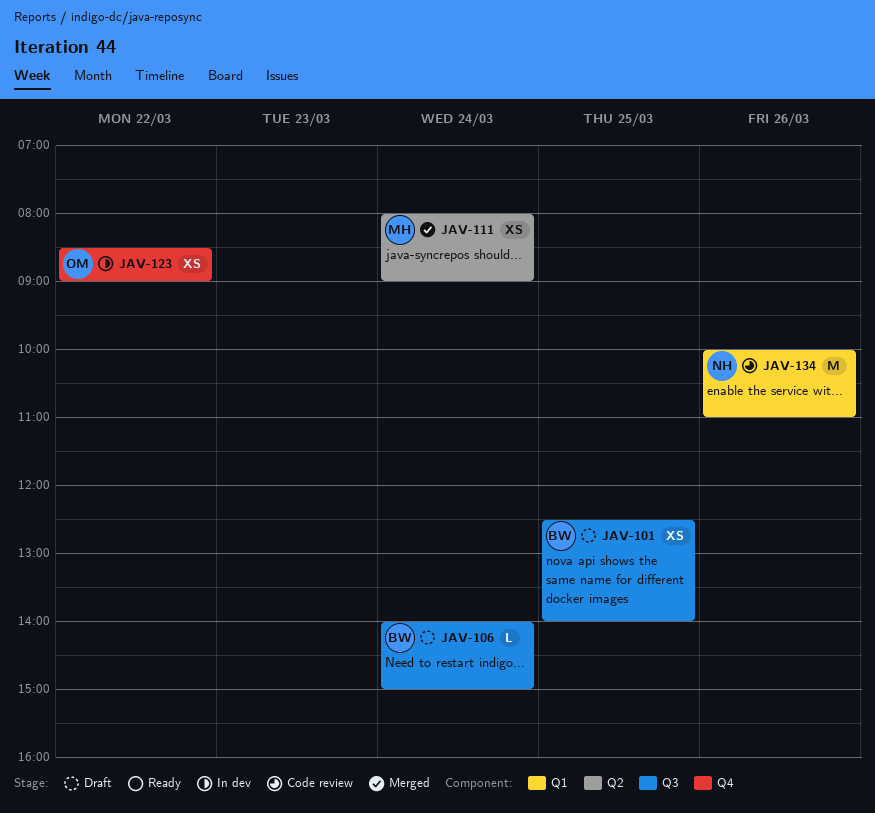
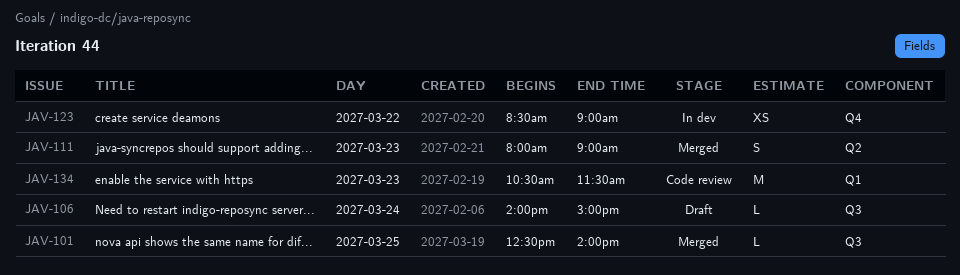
JAV-101, status: Draft -> Merged
JAV-101, estimate: XS -> L
JAV-111, estimate: XS -> S
JAV-111, day: Mar 24 -> Mar 23
JAV-134, day: Mar 26 -> Mar 23
JAV-134, begins: 10:00 -> 10:30
JAV-134, ends: 11:00 -> 11:30

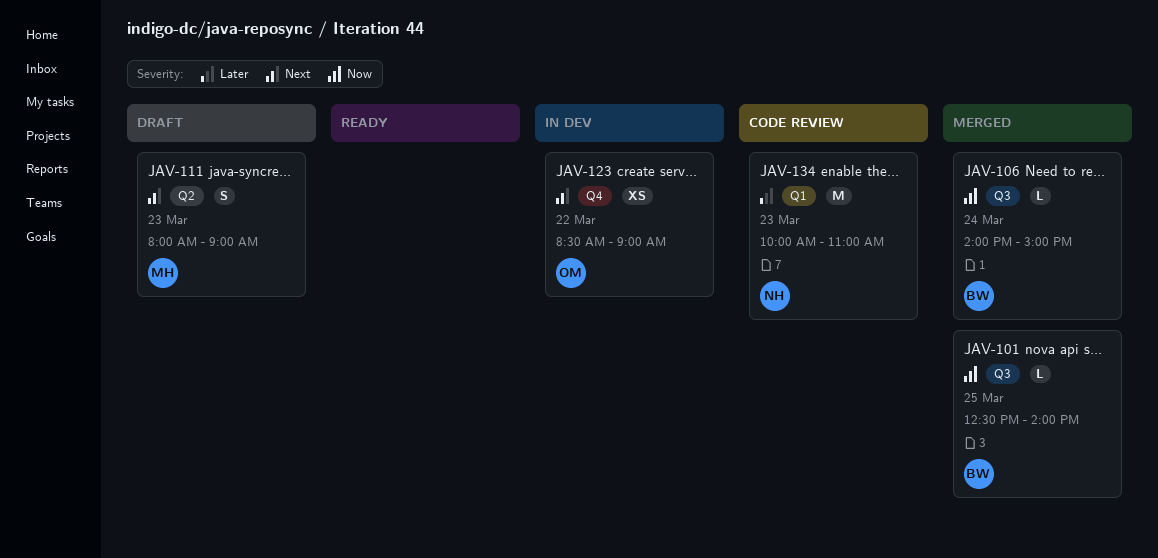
JAV-106, status: Draft -> Merged
JAV-111, status: Merged -> Draft
JAV-134, begins: 10:30 -> 10:00
JAV-134, ends: 11:30 -> 11:00

